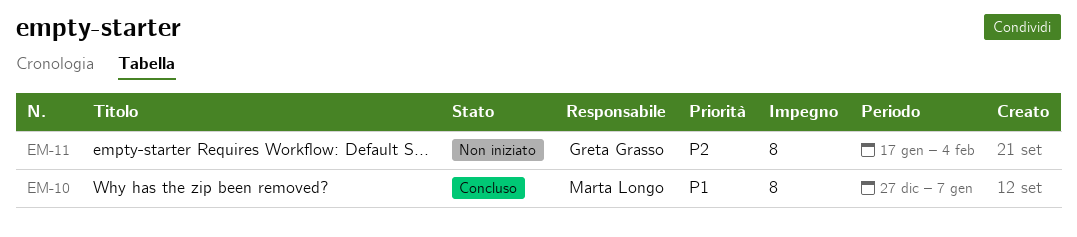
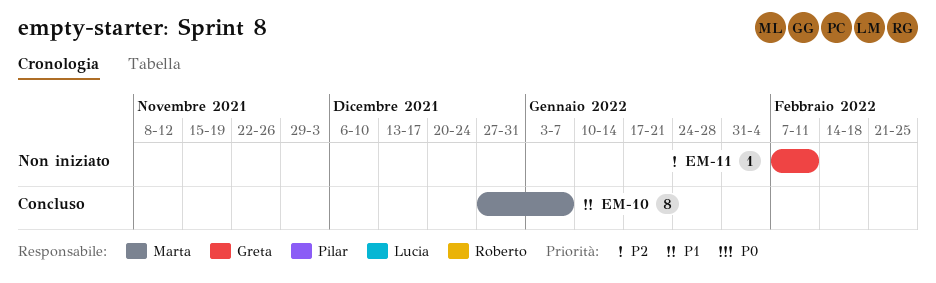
EM-11, estimate: 8 -> 1
EM-11, start: Jan 17 -> Feb 7
EM-11, due: Feb 4 -> Feb 11

